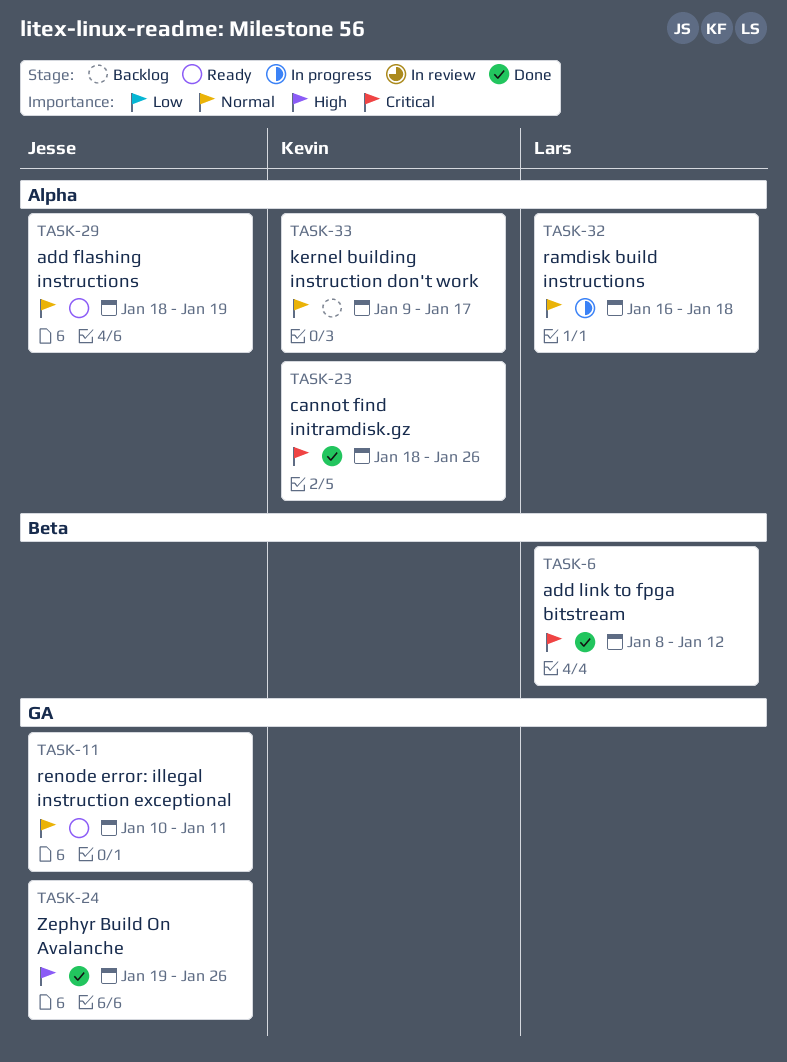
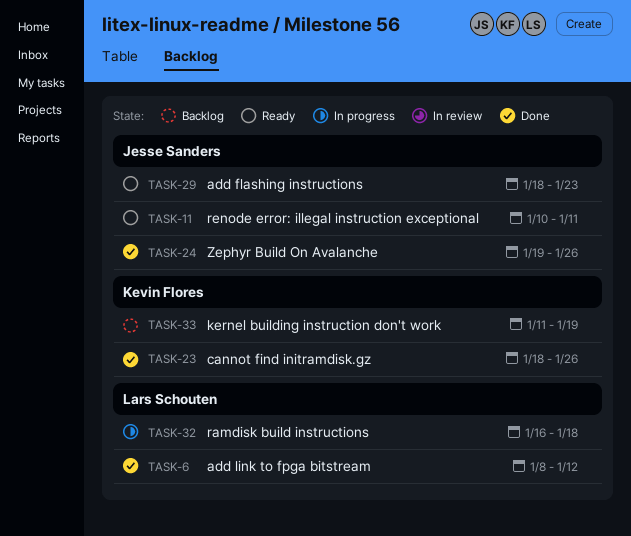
TASK-29, due: Jan 19 -> Jan 23
TASK-33, start: Jan 9 -> Jan 11
TASK-33, due: Jan 17 -> Jan 19

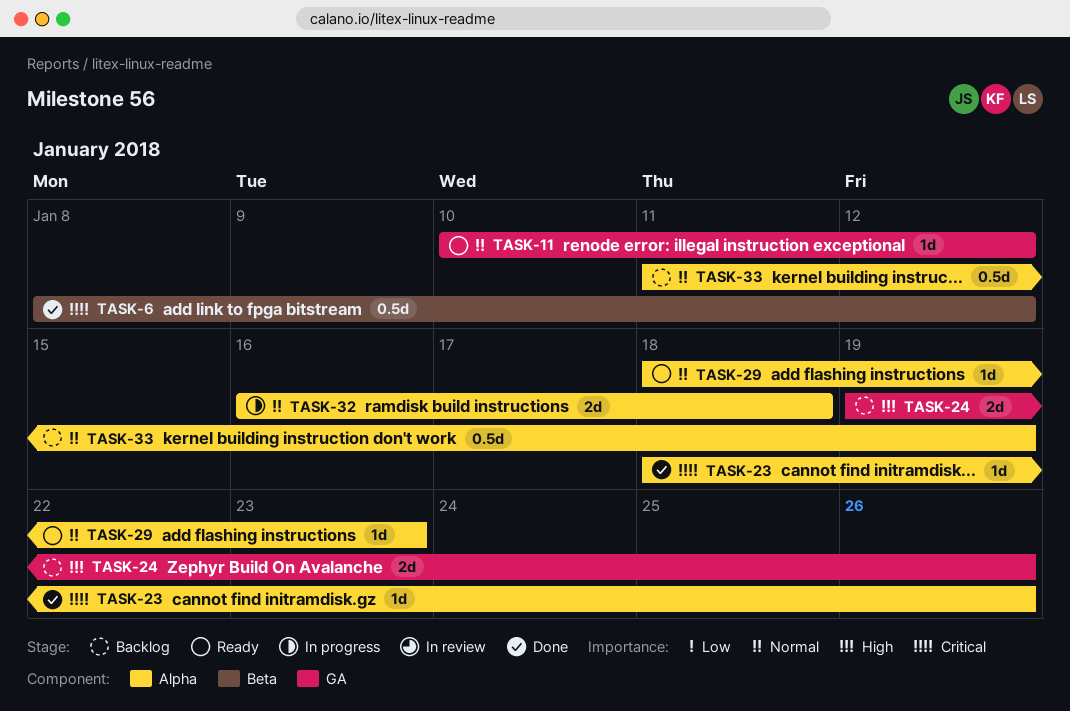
TASK-11, due: Jan 11 -> Jan 12
TASK-24, status: Done -> Backlog

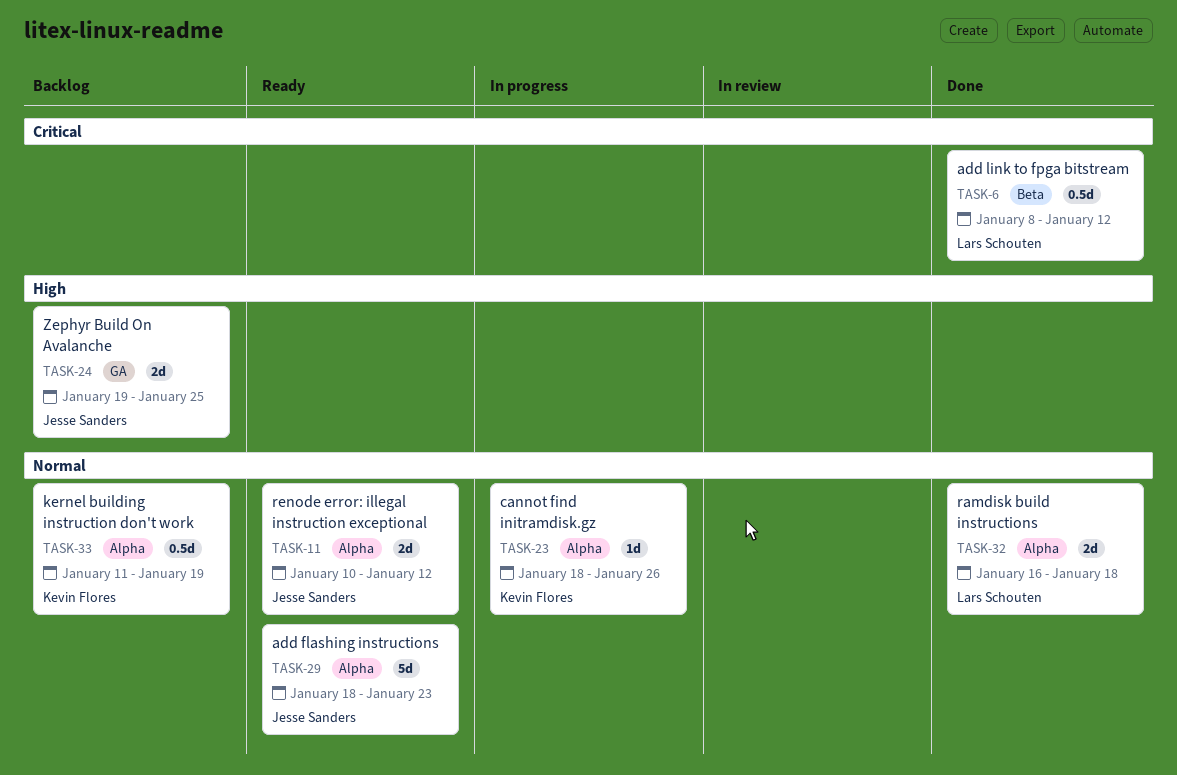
TASK-11, label: GA -> Alpha
TASK-11, estimate: 1d -> 2d
TASK-23, status: Done -> In progress
TASK-23, priority: Critical -> Normal
TASK-24, due: Jan 26 -> Jan 25
TASK-29, estimate: 1d -> 5d
TASK-32, status: In progress -> Done

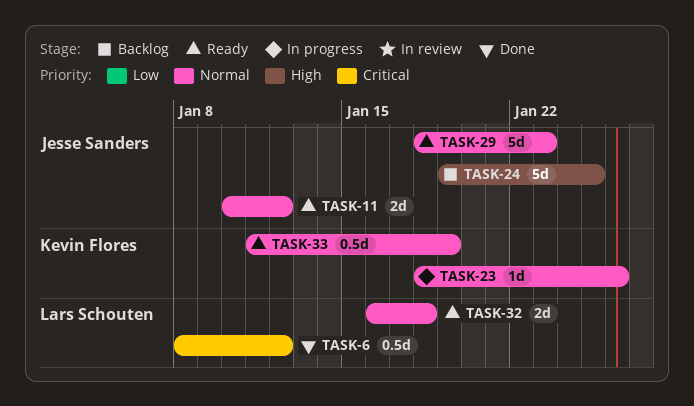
TASK-24, estimate: 2d -> 5d
TASK-32, status: Done -> Ready
TASK-33, status: Backlog -> Ready

